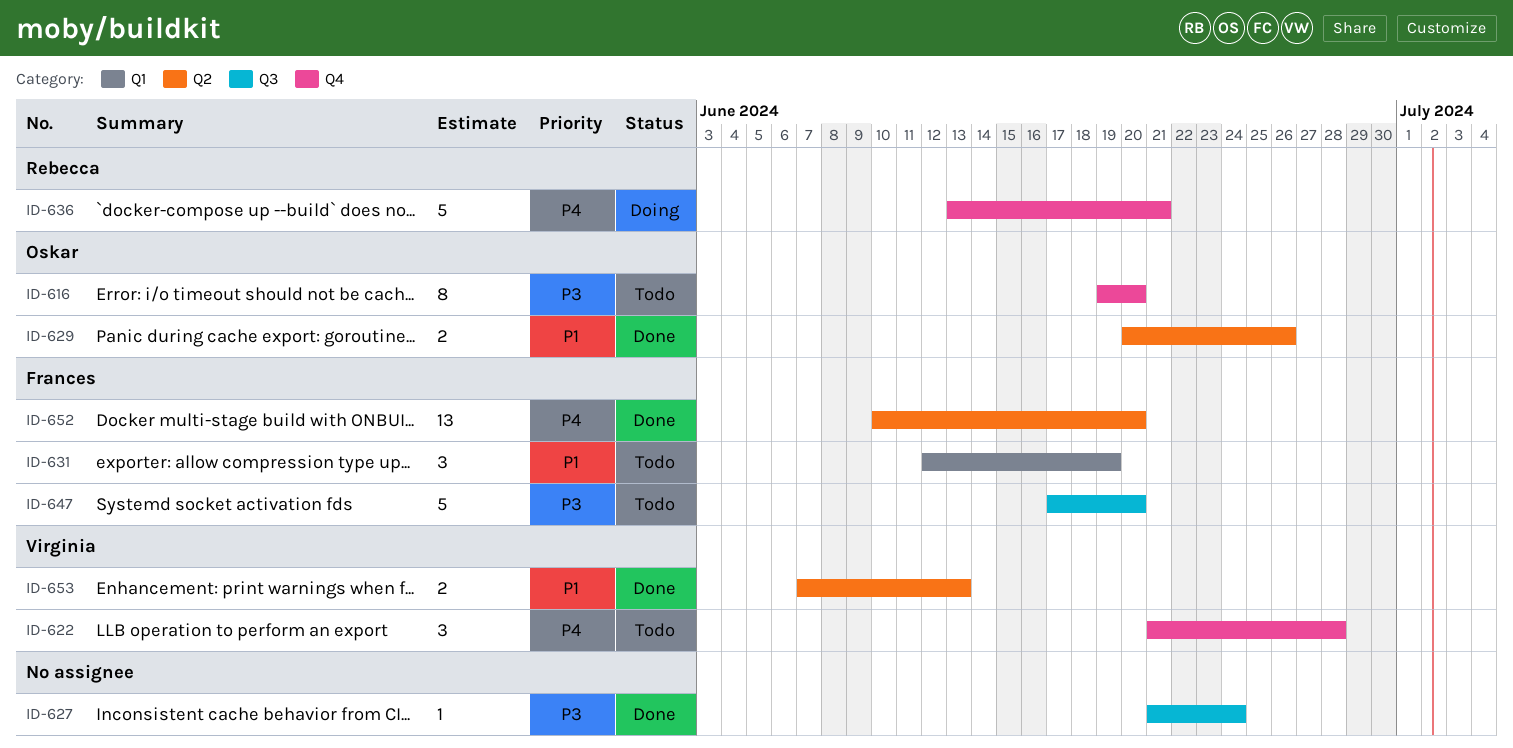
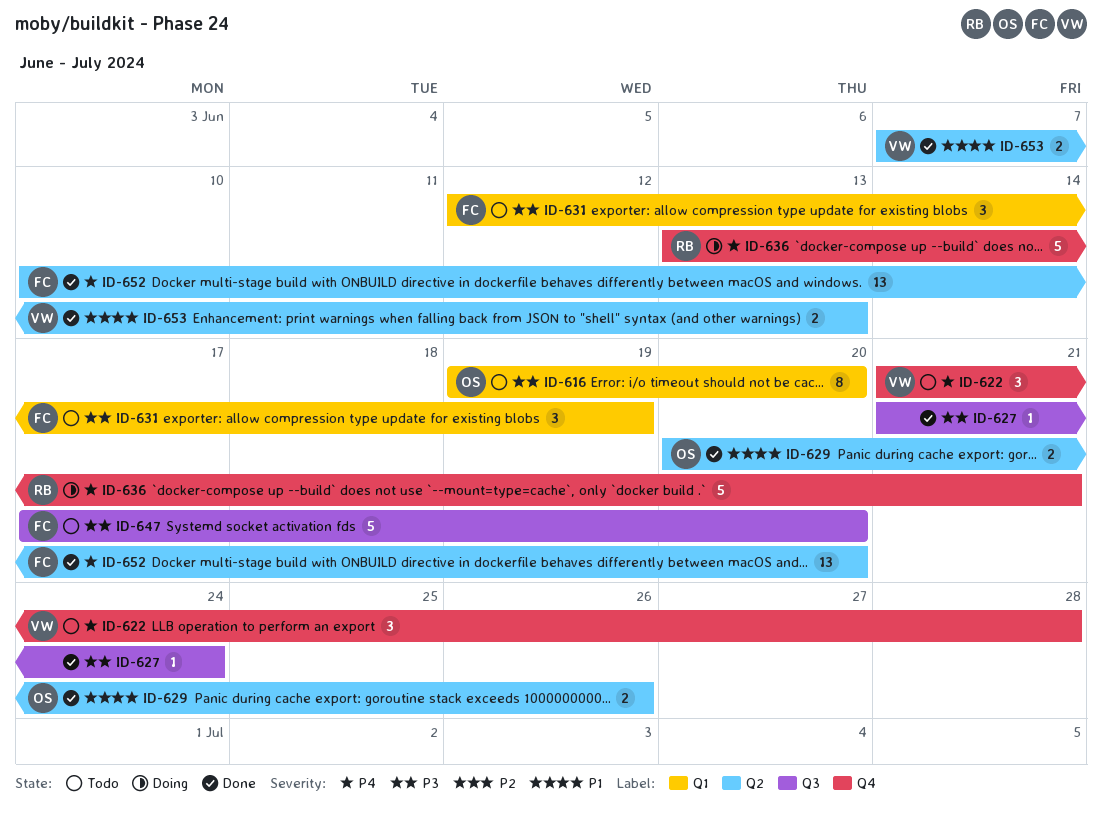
ID-616, label: Q4 -> Q1
ID-631, priority: P1 -> P3

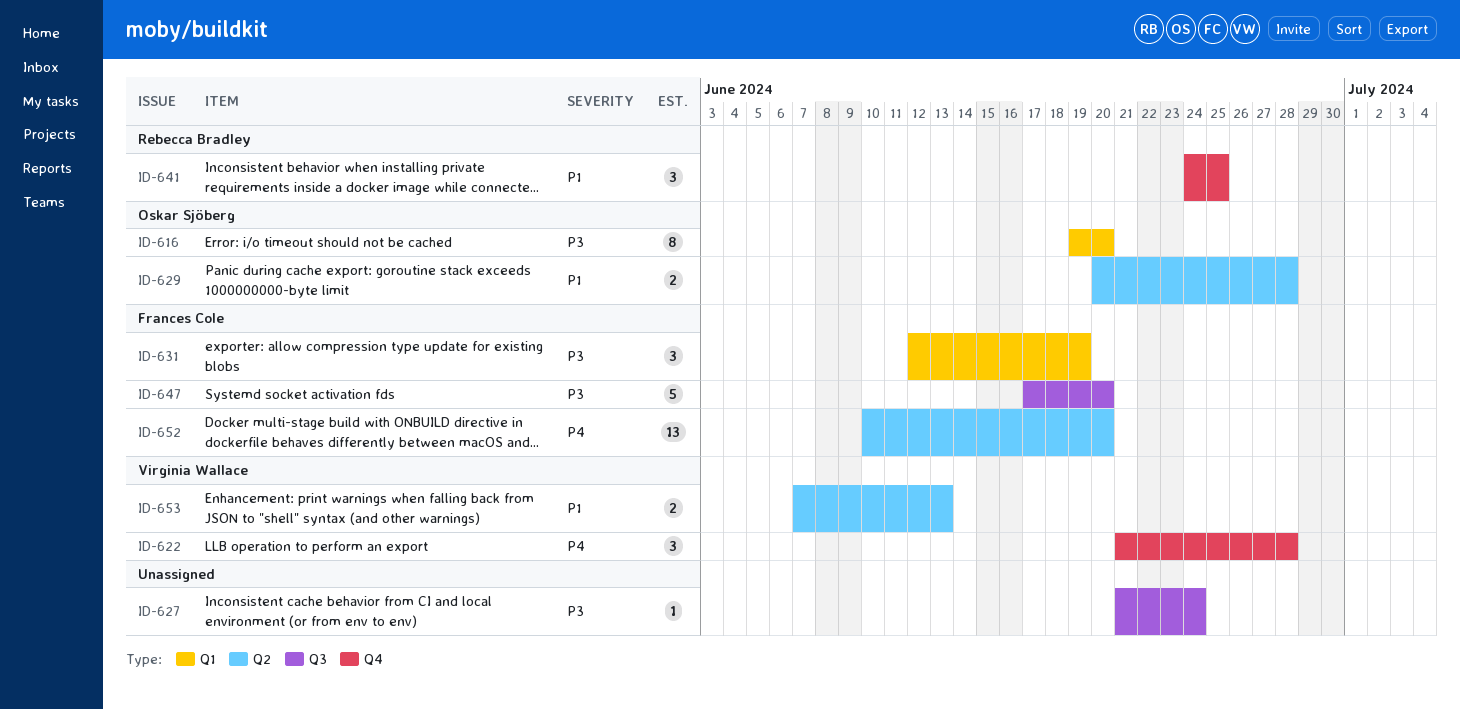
ID-629, due: Jun 26 -> Jun 28
ID-636: present -> none
ID-641: none -> present

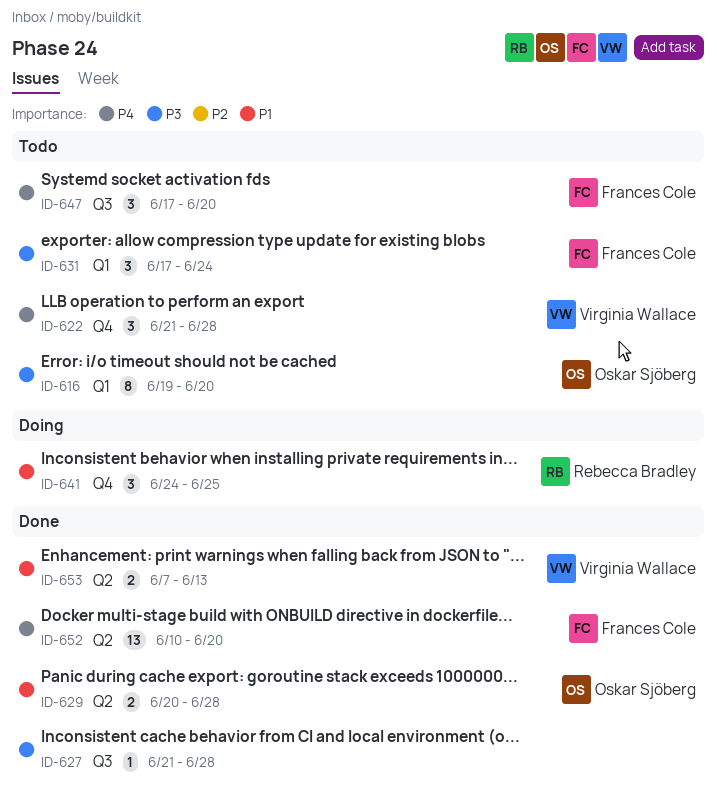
ID-627, due: Jun 24 -> Jun 28
ID-631, start: Jun 12 -> Jun 17
ID-631, due: Jun 19 -> Jun 24
ID-647, priority: P3 -> P4
ID-647, estimate: 5 -> 3

